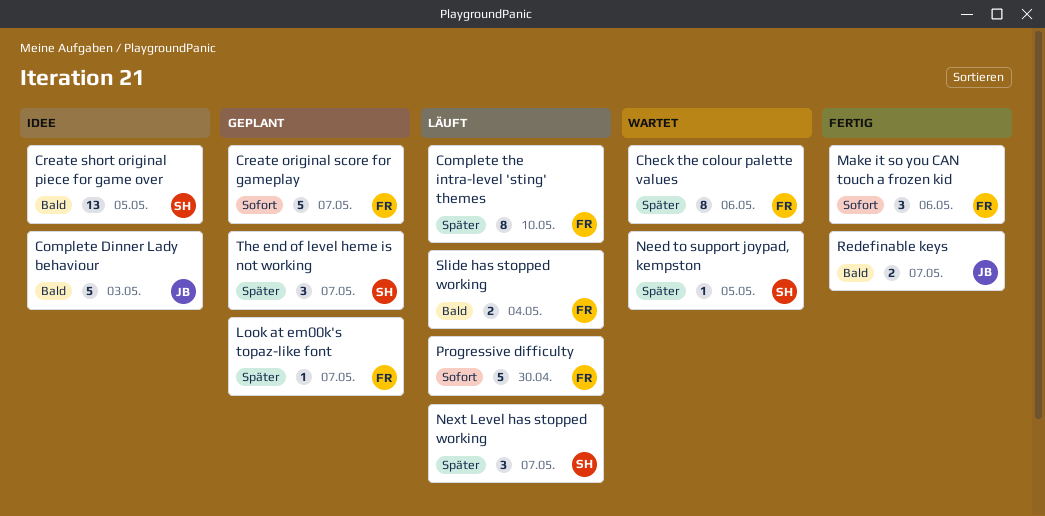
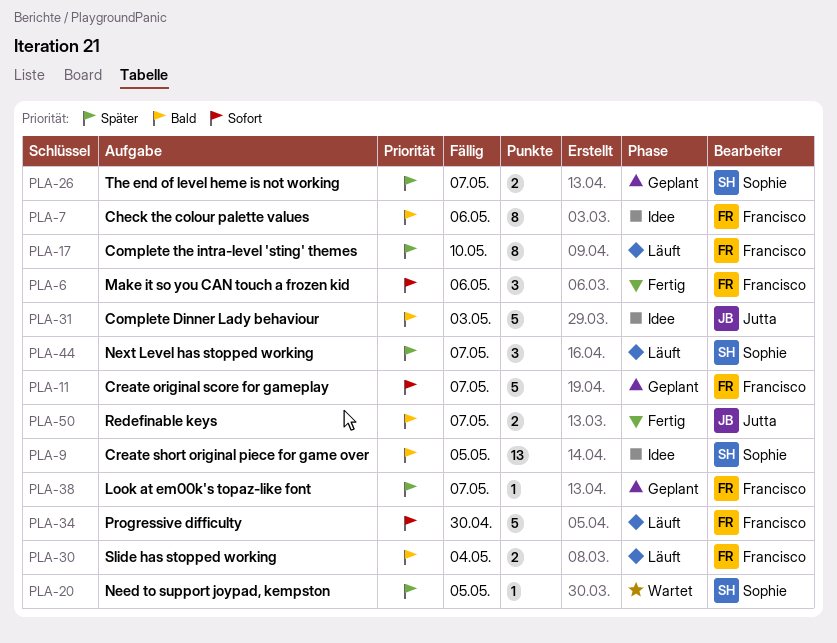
Check the colour palette values, status: Wartet -> Idee
Check the colour palette values, priority: Später -> Bald
The end of level heme is not working, estimate: 3 -> 2

